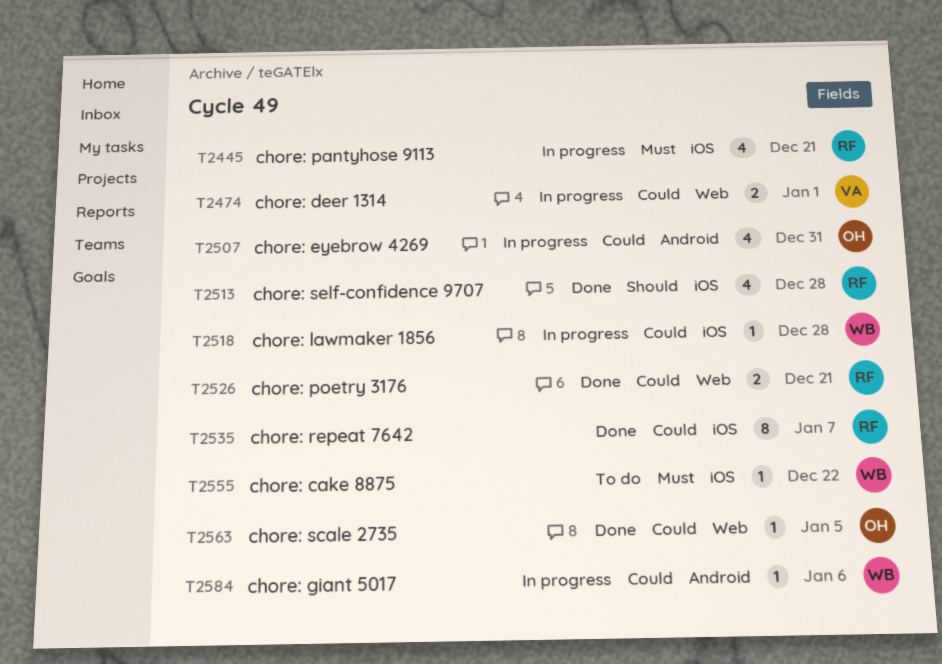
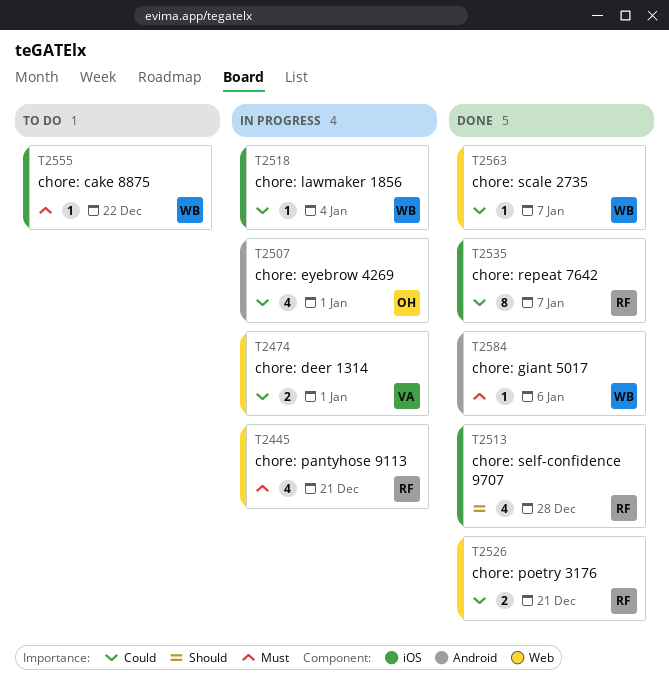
T2445, label: iOS -> Web
T2507, due: Dec 31 -> Jan 1
T2518, due: Dec 28 -> Jan 4
T2563, owner: OH -> WB
T2563, due: Jan 5 -> Jan 7
T2584, status: In progress -> Done
T2584, priority: Could -> Must

